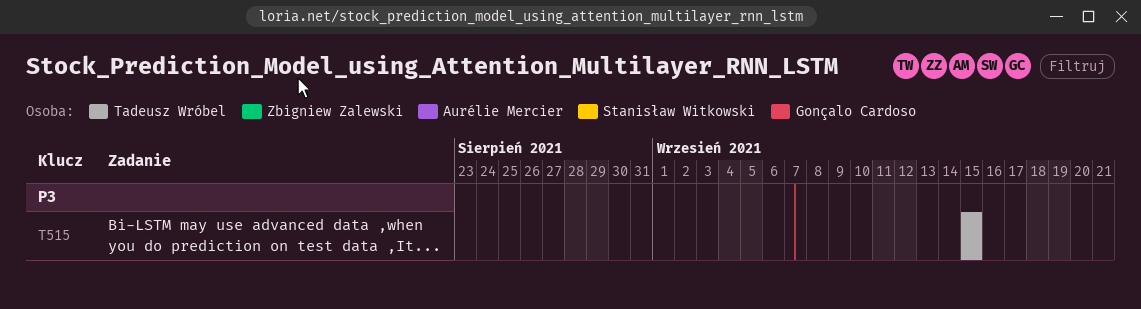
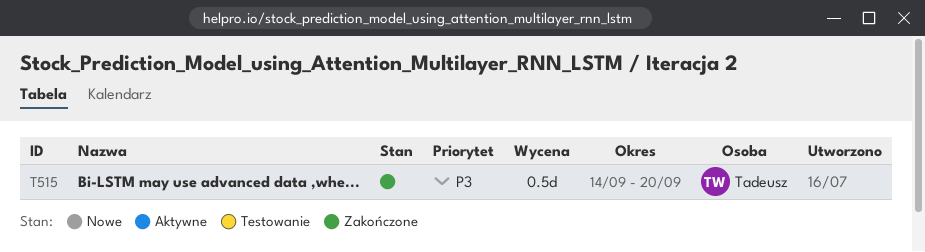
T515, start: Sep 15 -> Sep 14
T515, due: Sep 15 -> Sep 20

